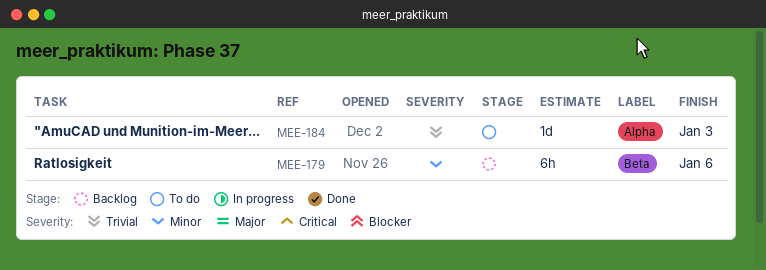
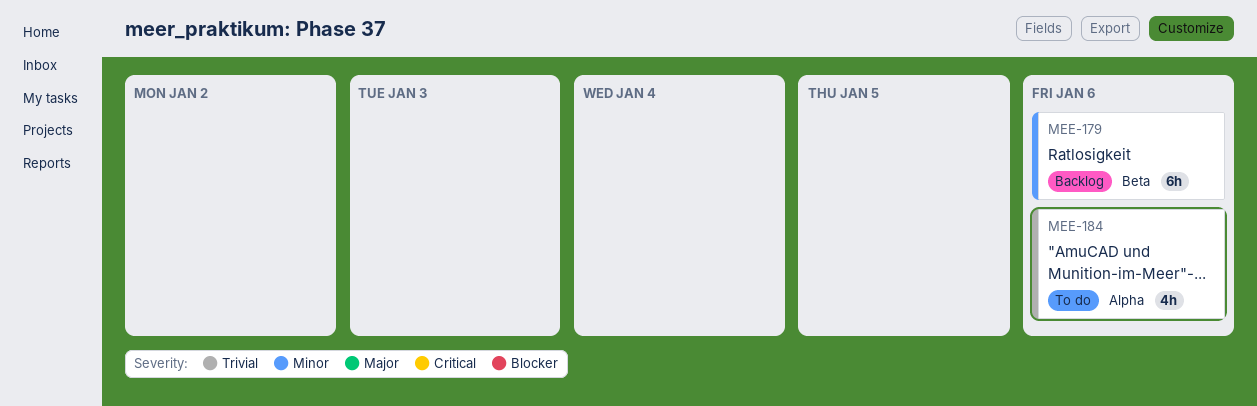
MEE-184, estimate: 1d -> 4h
MEE-184, due: Jan 3 -> Jan 6

